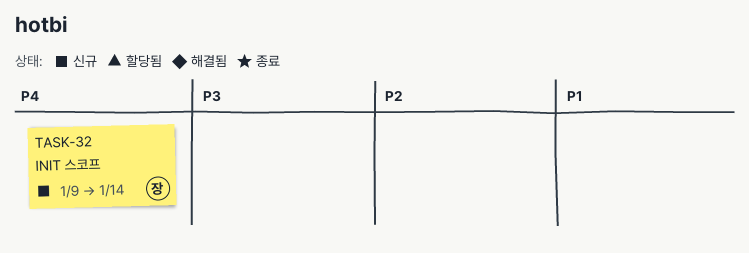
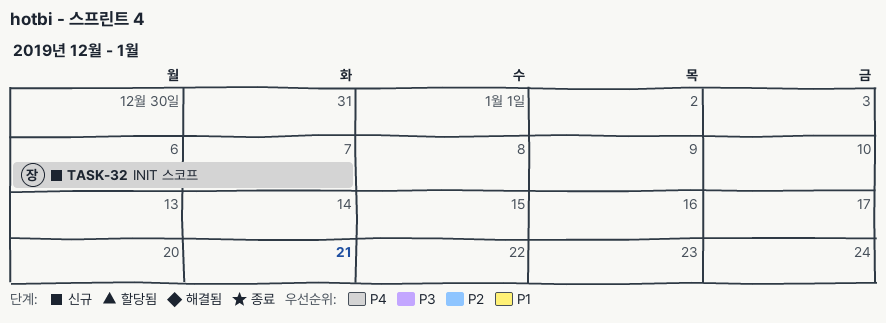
TASK-32, start: Jan 9 -> Jan 6
TASK-32, due: Jan 14 -> Jan 7

